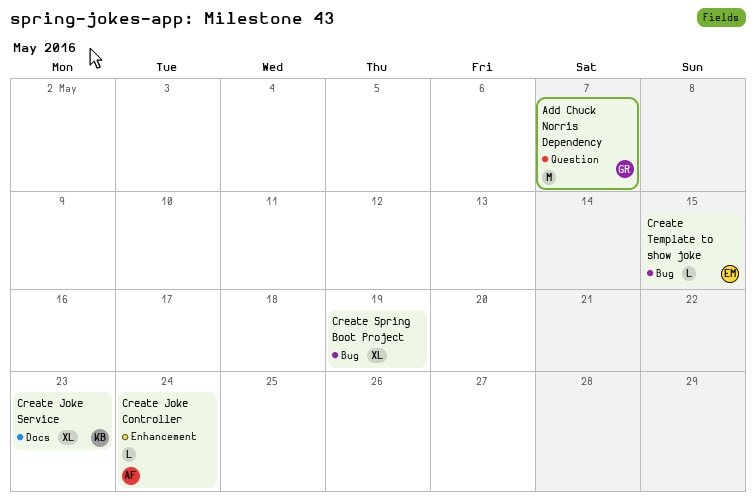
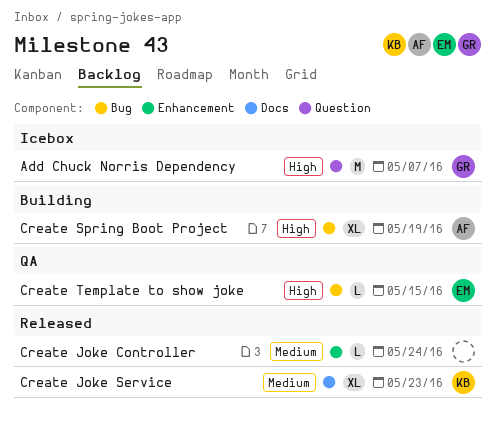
Create Joke Controller, owner: AF -> none
Create Spring Boot Project, owner: none -> AF

